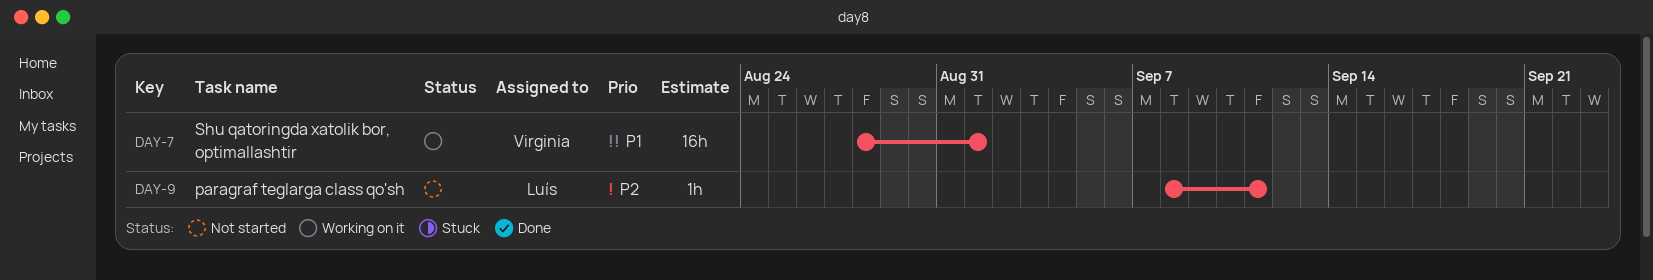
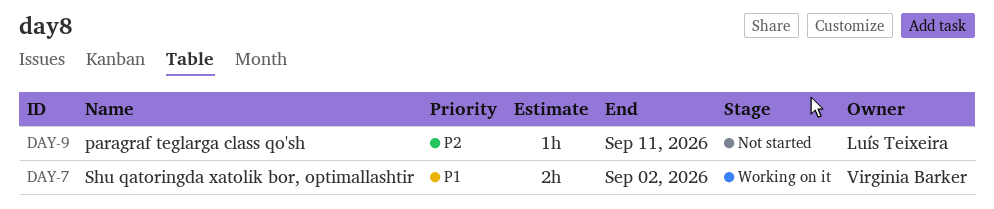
DAY-7, estimate: 16h -> 2h
DAY-7, due: Sep 1 -> Sep 2

